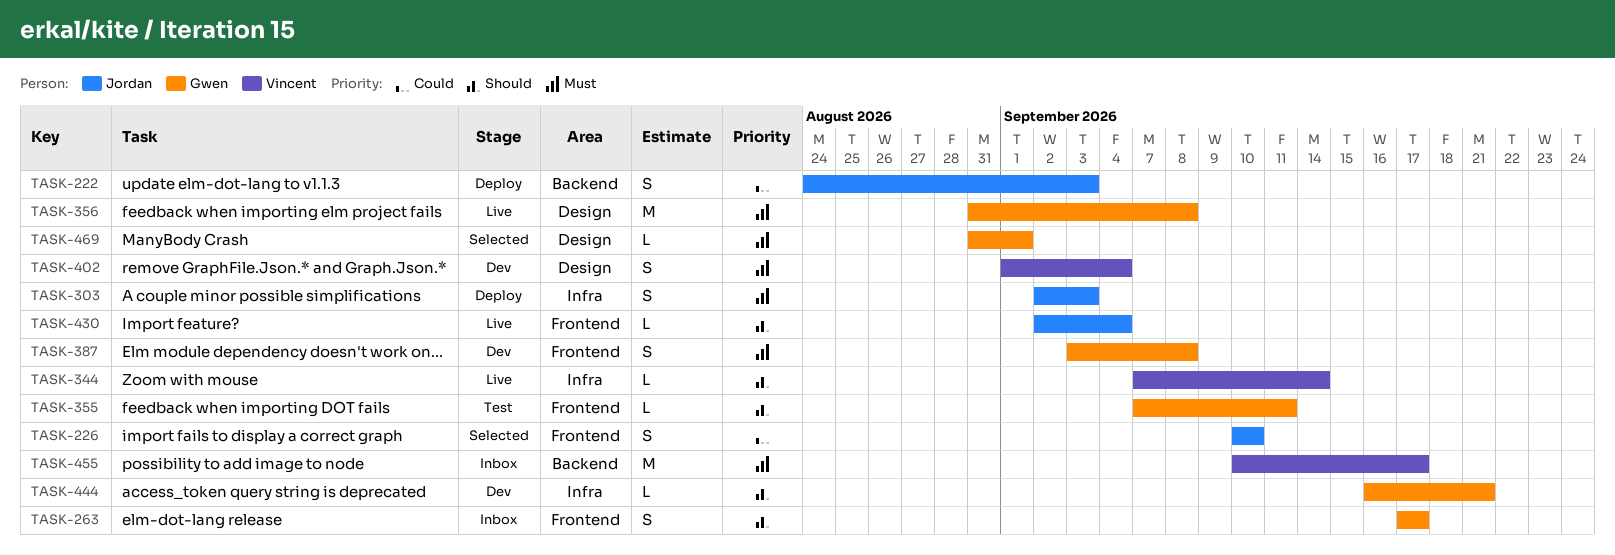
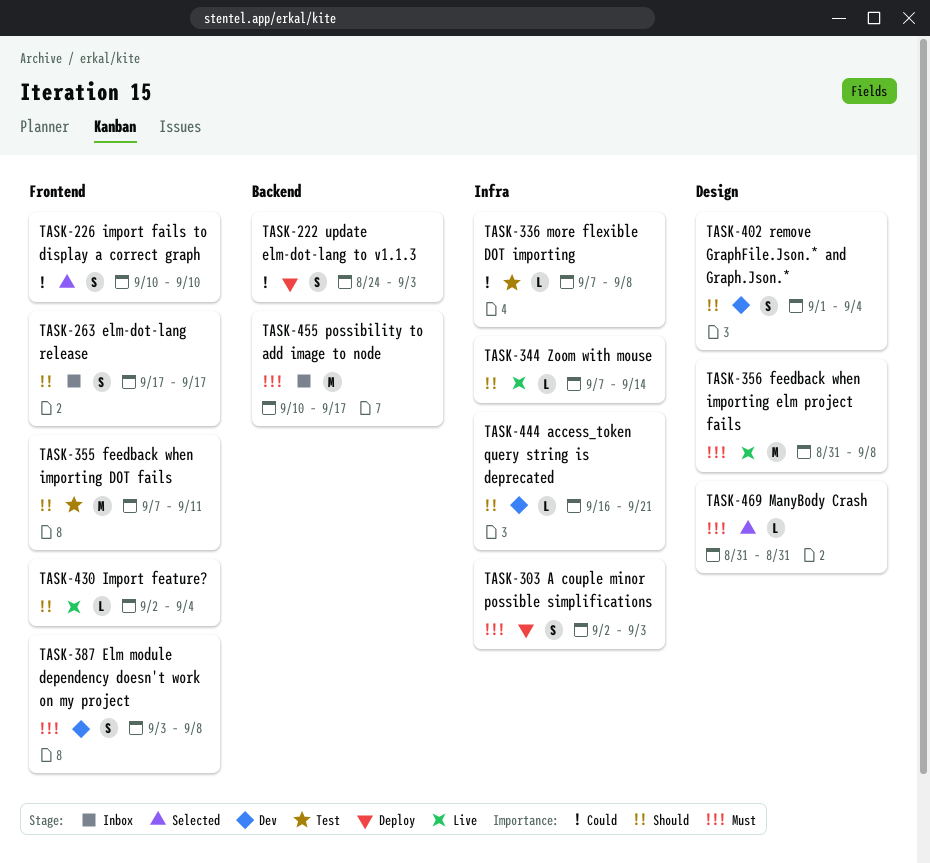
TASK-336: none -> present
TASK-355, estimate: L -> M
TASK-402, priority: Must -> Should
TASK-469, due: Sep 1 -> Aug 31

